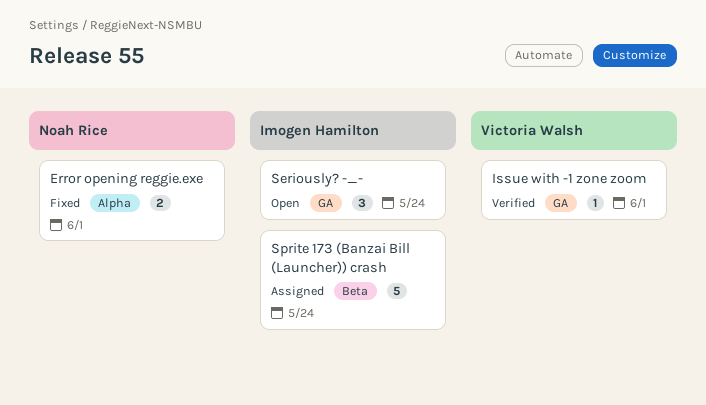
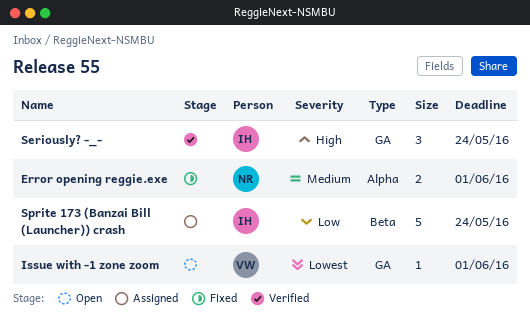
Issue with -1 zone zoom, status: Verified -> Open
Seriously? -_-, status: Open -> Verified

